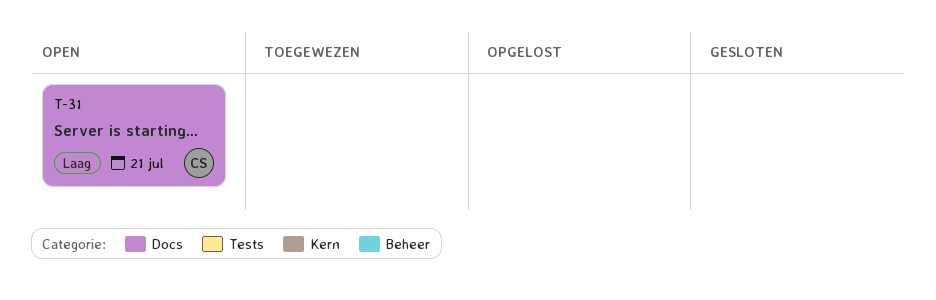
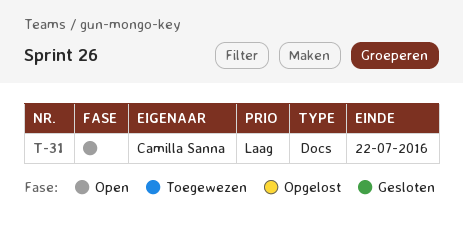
T-31, due: Jul 21 -> Jul 22

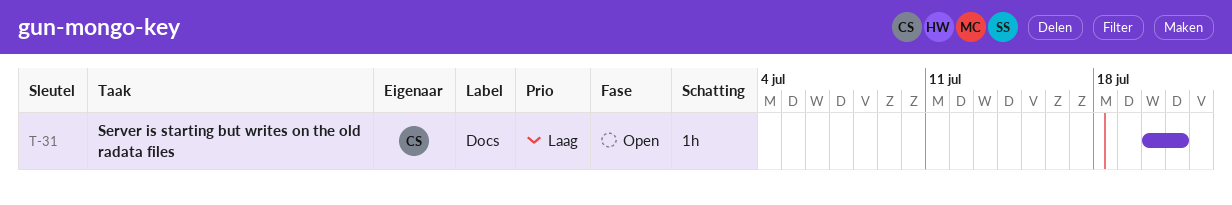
T-31, due: Jul 22 -> Jul 21

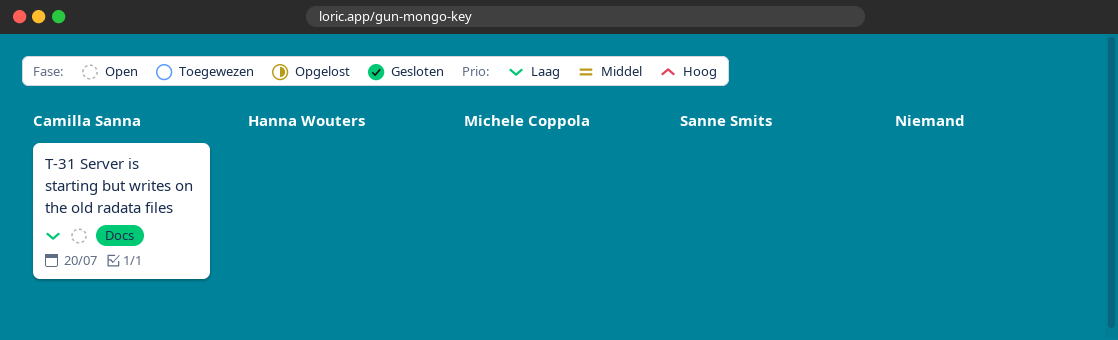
T-31, due: Jul 21 -> Jul 20

